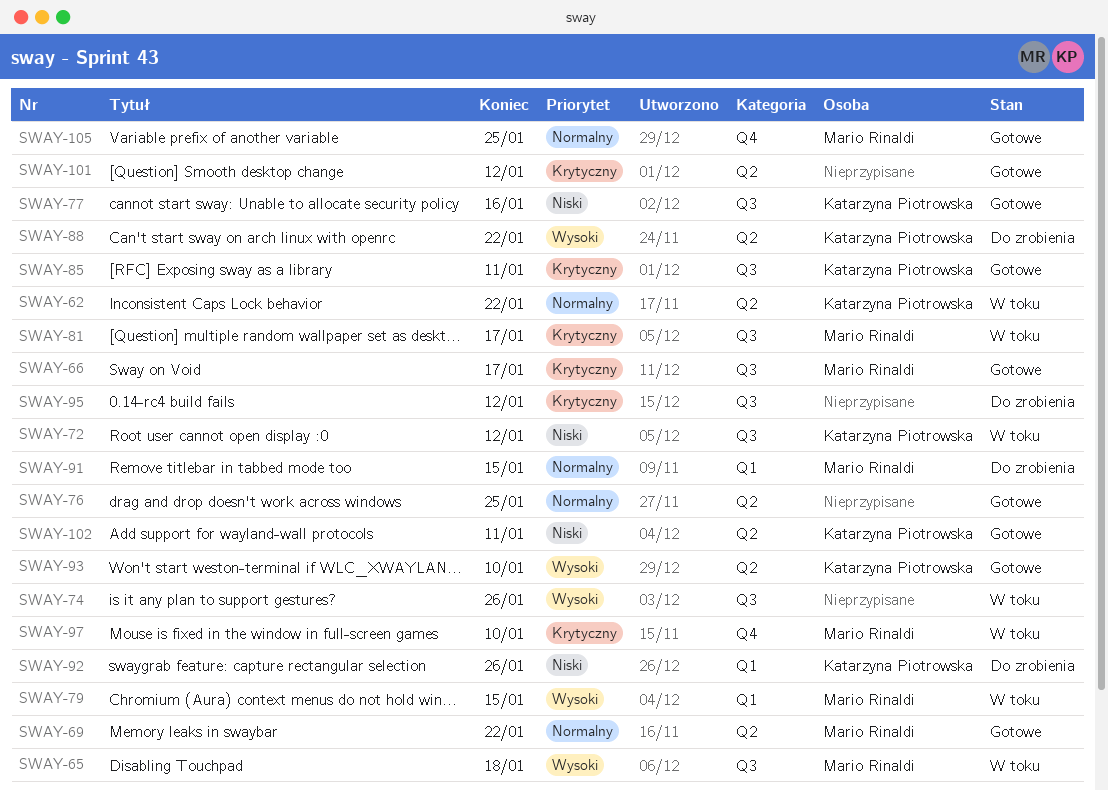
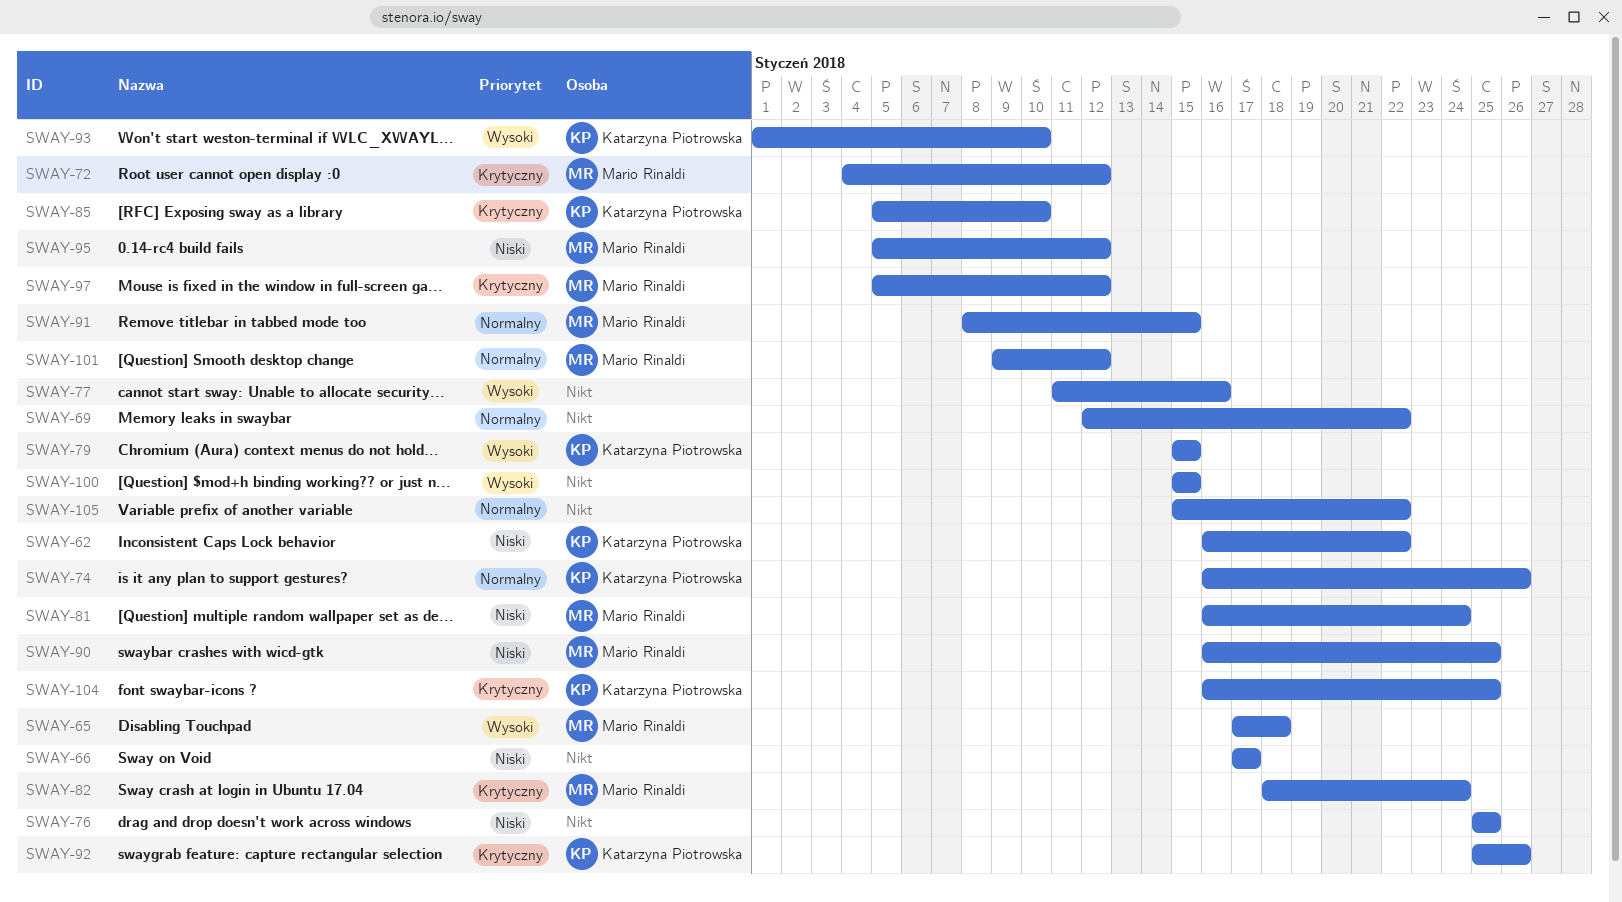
SWAY-62, priority: Normalny -> Niski
SWAY-66, owner: Mario Rinaldi -> none
SWAY-66, priority: Krytyczny -> Niski
SWAY-69, owner: Mario Rinaldi -> none
SWAY-72, owner: Katarzyna Piotrowska -> Mario Rinaldi
SWAY-72, priority: Niski -> Krytyczny
SWAY-74, owner: none -> Katarzyna Piotrowska
SWAY-74, priority: Wysoki -> Normalny
SWAY-76, priority: Normalny -> Niski
SWAY-77, owner: Katarzyna Piotrowska -> none
SWAY-77, priority: Niski -> Wysoki
SWAY-79, owner: Mario Rinaldi -> Katarzyna Piotrowska
SWAY-81, priority: Krytyczny -> Niski
SWAY-81, due: Jan 17 -> Jan 24
SWAY-82: none -> present
SWAY-85, due: Jan 11 -> Jan 10
SWAY-88: present -> none
SWAY-90: none -> present
SWAY-92, priority: Niski -> Krytyczny
SWAY-95, owner: none -> Mario Rinaldi
SWAY-95, priority: Krytyczny -> Niski
SWAY-97, due: Jan 10 -> Jan 12
SWAY-100: none -> present
SWAY-101, owner: none -> Mario Rinaldi
SWAY-101, priority: Krytyczny -> Normalny
SWAY-102: present -> none
SWAY-104: none -> present
SWAY-105, owner: Mario Rinaldi -> none
SWAY-105, due: Jan 25 -> Jan 22

